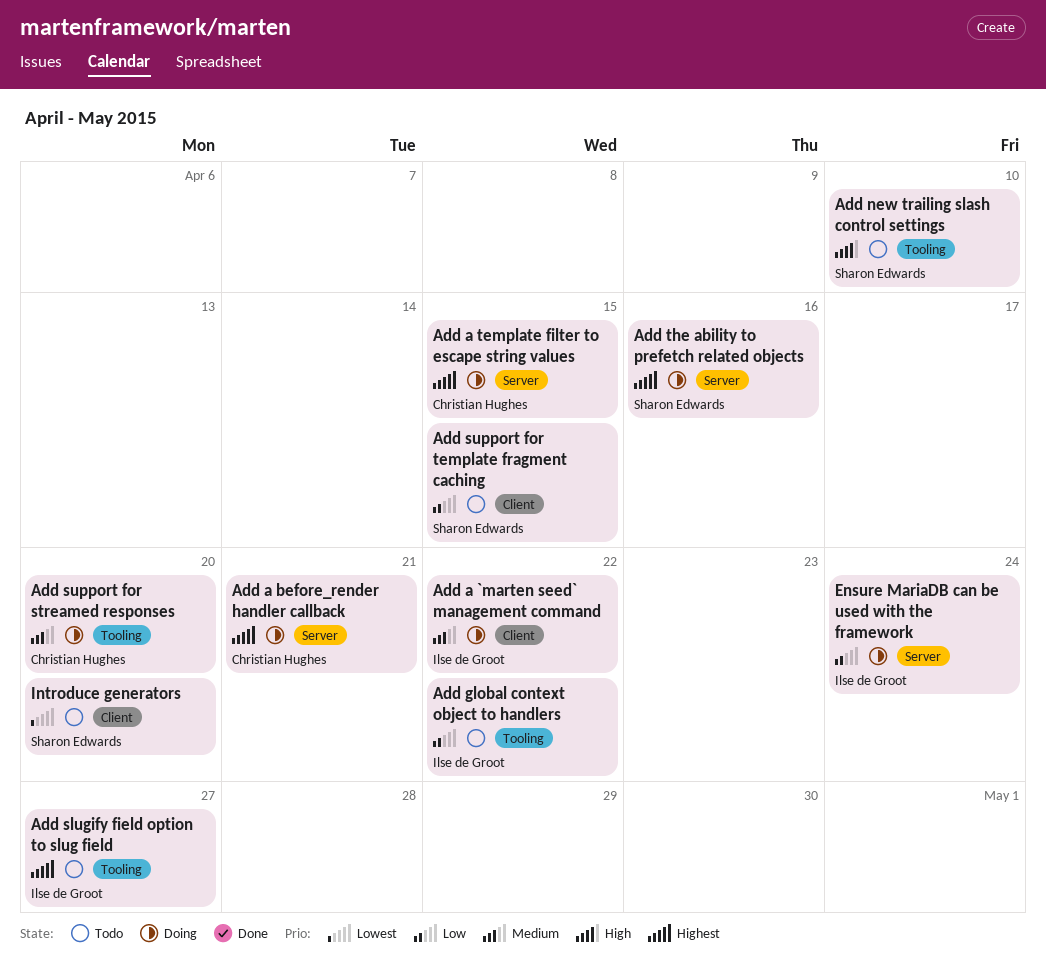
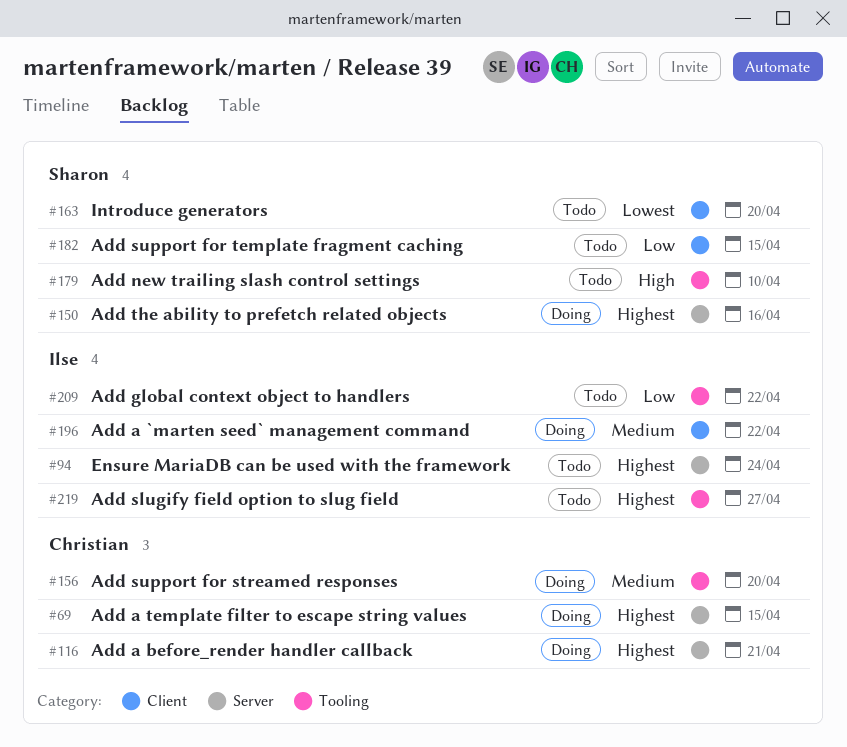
Ensure MariaDB can be used with the framework, status: Doing -> Todo
Ensure MariaDB can be used with the framework, priority: Low -> Highest

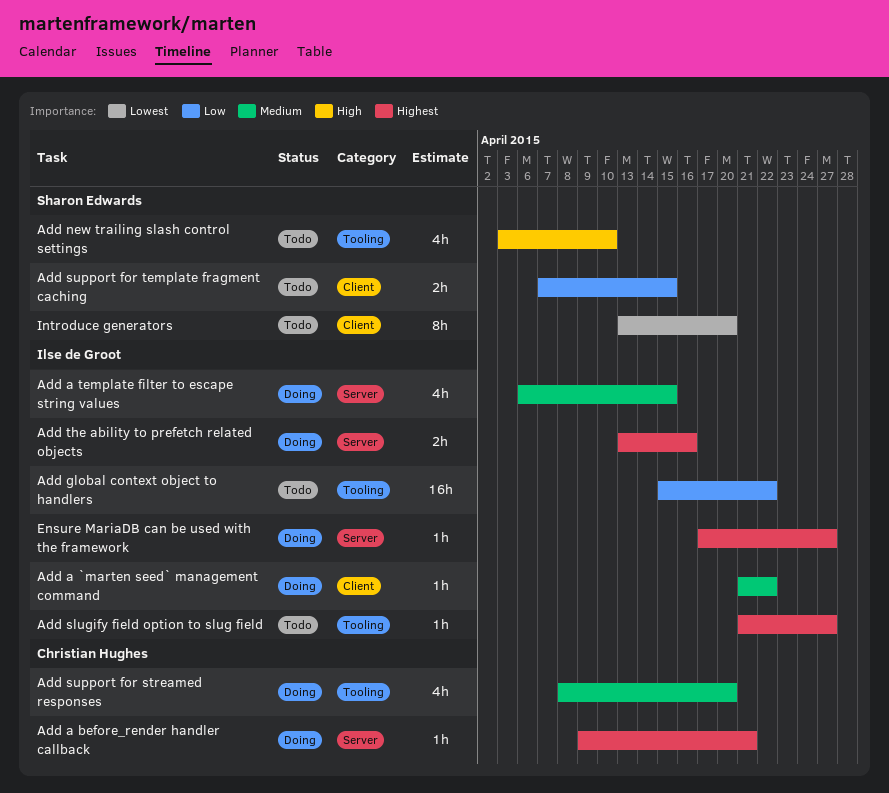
Add a template filter to escape string values, owner: Christian Hughes -> Ilse de Groot
Add a template filter to escape string values, priority: Highest -> Medium
Add the ability to prefetch related objects, owner: Sharon Edwards -> Ilse de Groot
Ensure MariaDB can be used with the framework, status: Todo -> Doing
Ensure MariaDB can be used with the framework, due: Apr 24 -> Apr 27

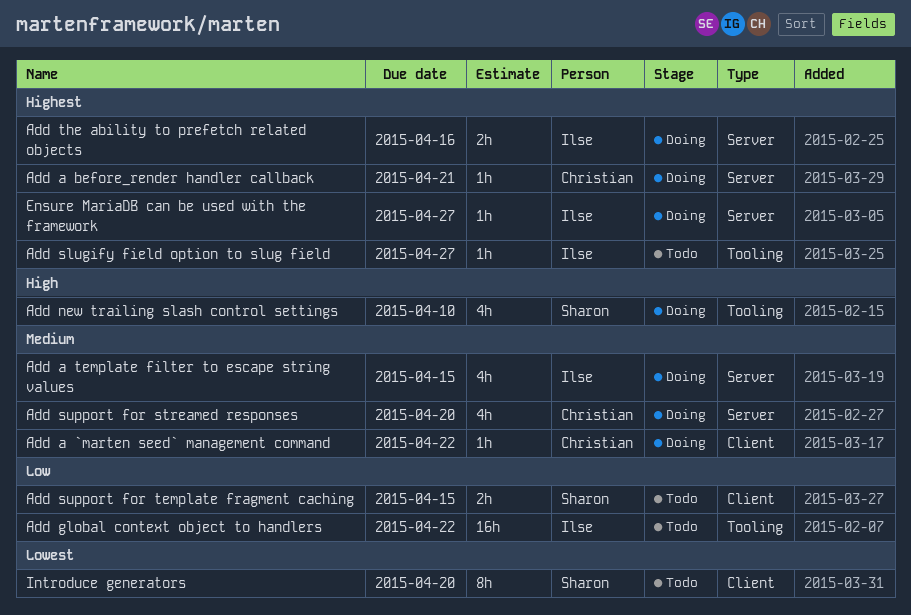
Add a `marten seed` management command, owner: Ilse de Groot -> Christian Hughes
Add new trailing slash control settings, status: Todo -> Doing
Add support for streamed responses, label: Tooling -> Server

